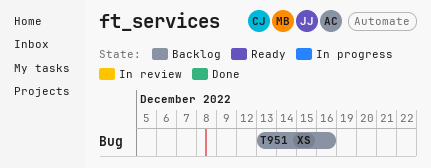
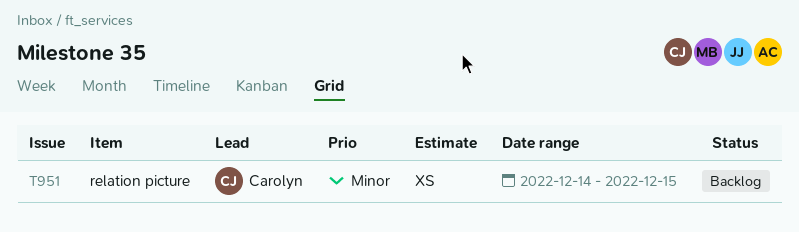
T951, start: Dec 13 -> Dec 14
T951, due: Dec 16 -> Dec 15

